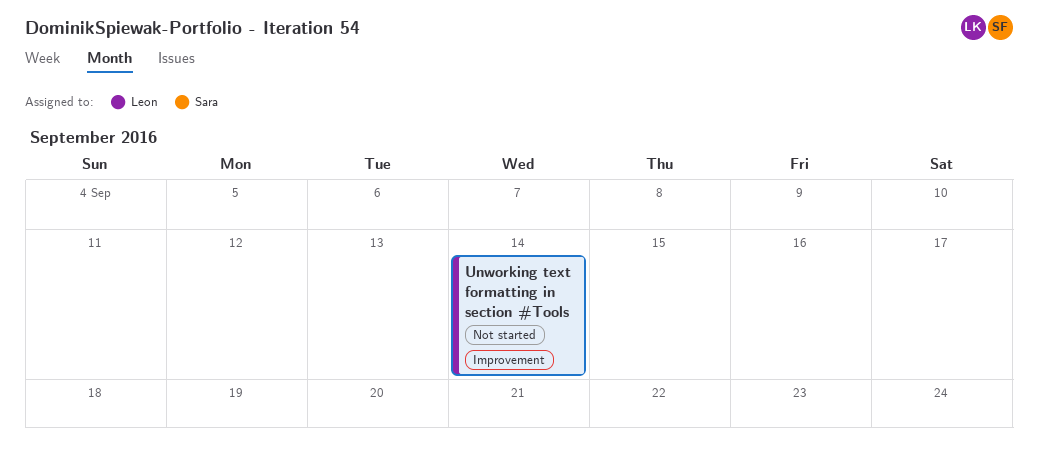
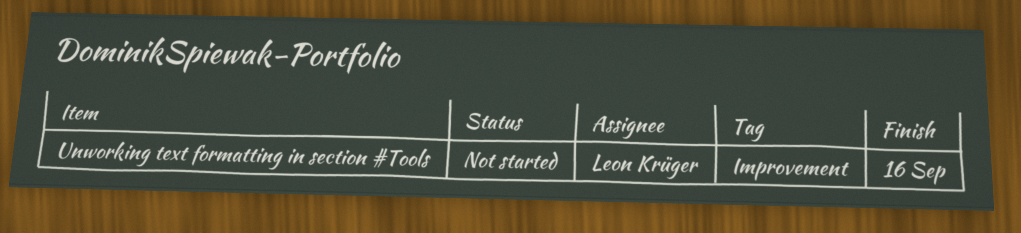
Unworking text formatting in section #Tools, due: Sep 14 -> Sep 16

